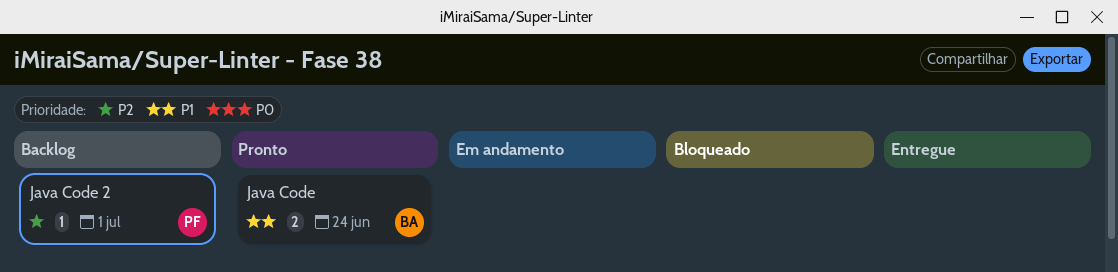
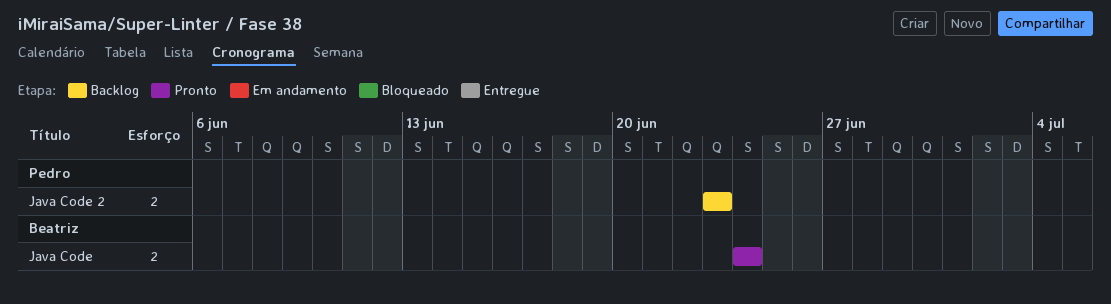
Java Code 2, estimate: 1 -> 2
Java Code 2, due: Jul 1 -> Jun 23

